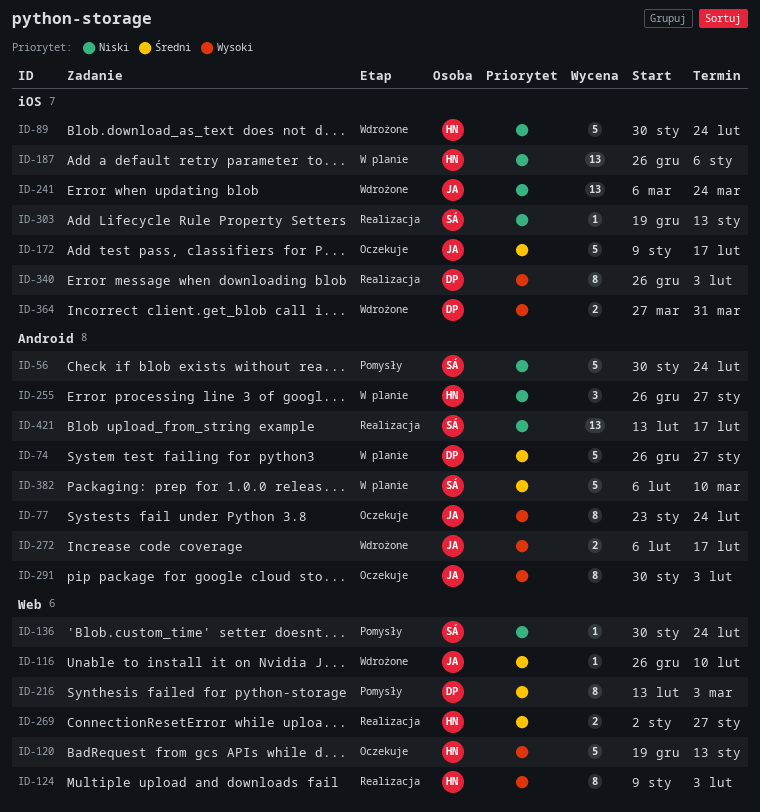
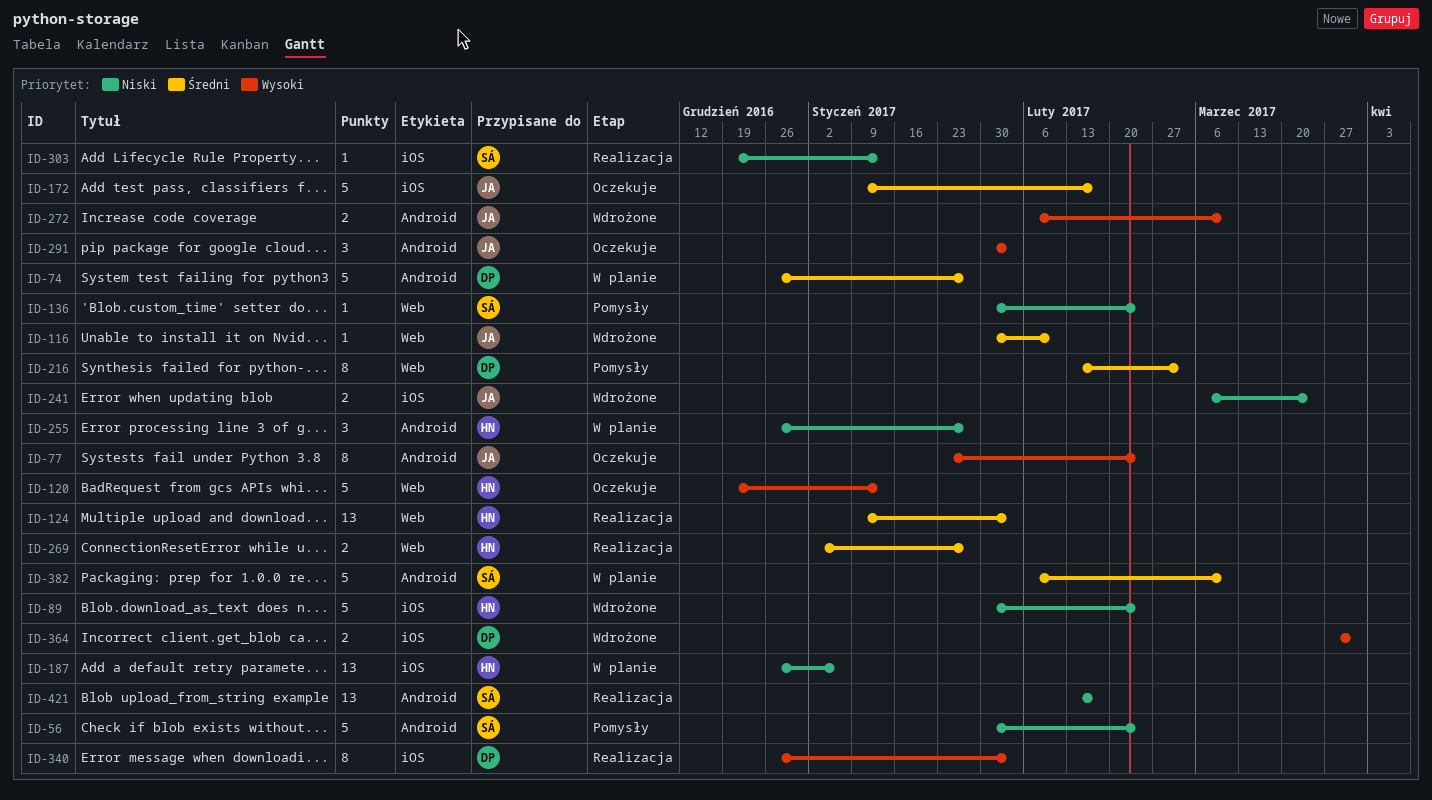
ID-116, start: Dec 26 -> Jan 30
ID-124, priority: Wysoki -> Średni
ID-124, estimate: 8 -> 13
ID-241, estimate: 13 -> 2
ID-272, due: Feb 17 -> Mar 10
ID-291, estimate: 8 -> 3

